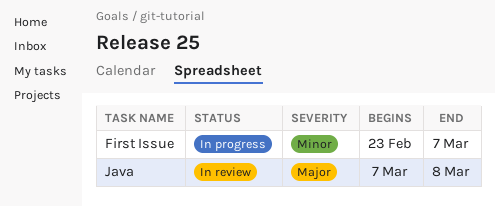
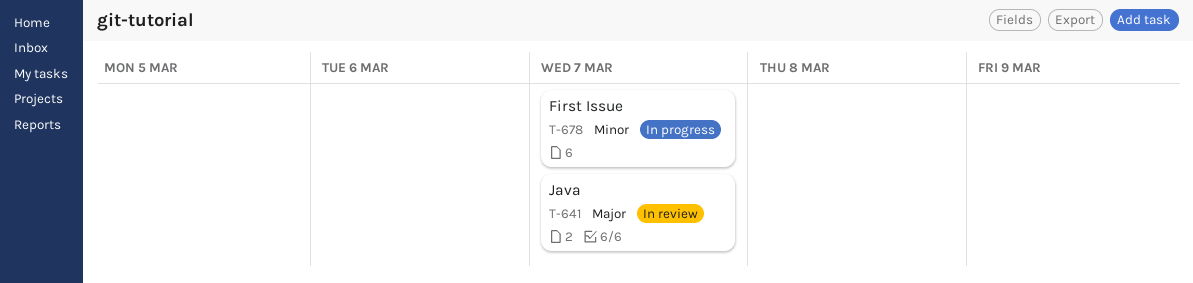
Java, due: Mar 8 -> Mar 7

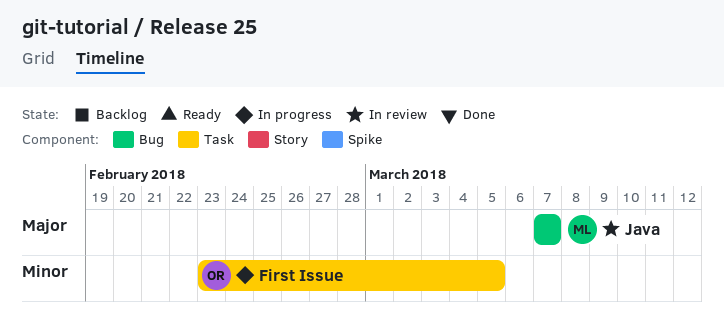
First Issue, due: Mar 7 -> Mar 5

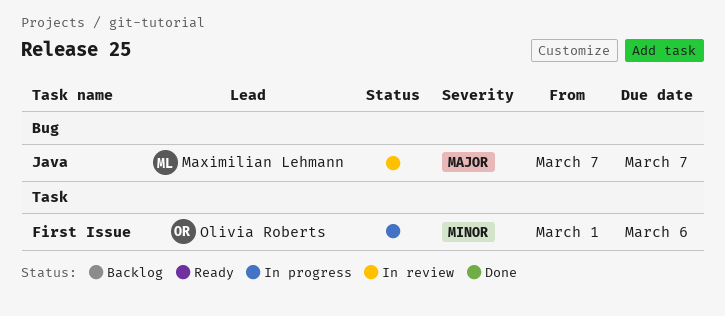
First Issue, start: Feb 23 -> Mar 1
First Issue, due: Mar 5 -> Mar 6

